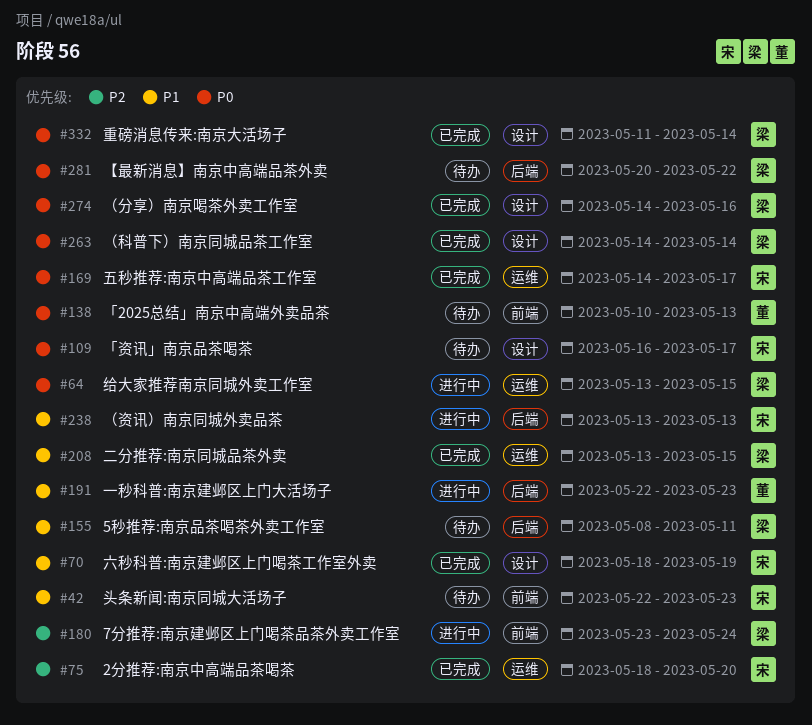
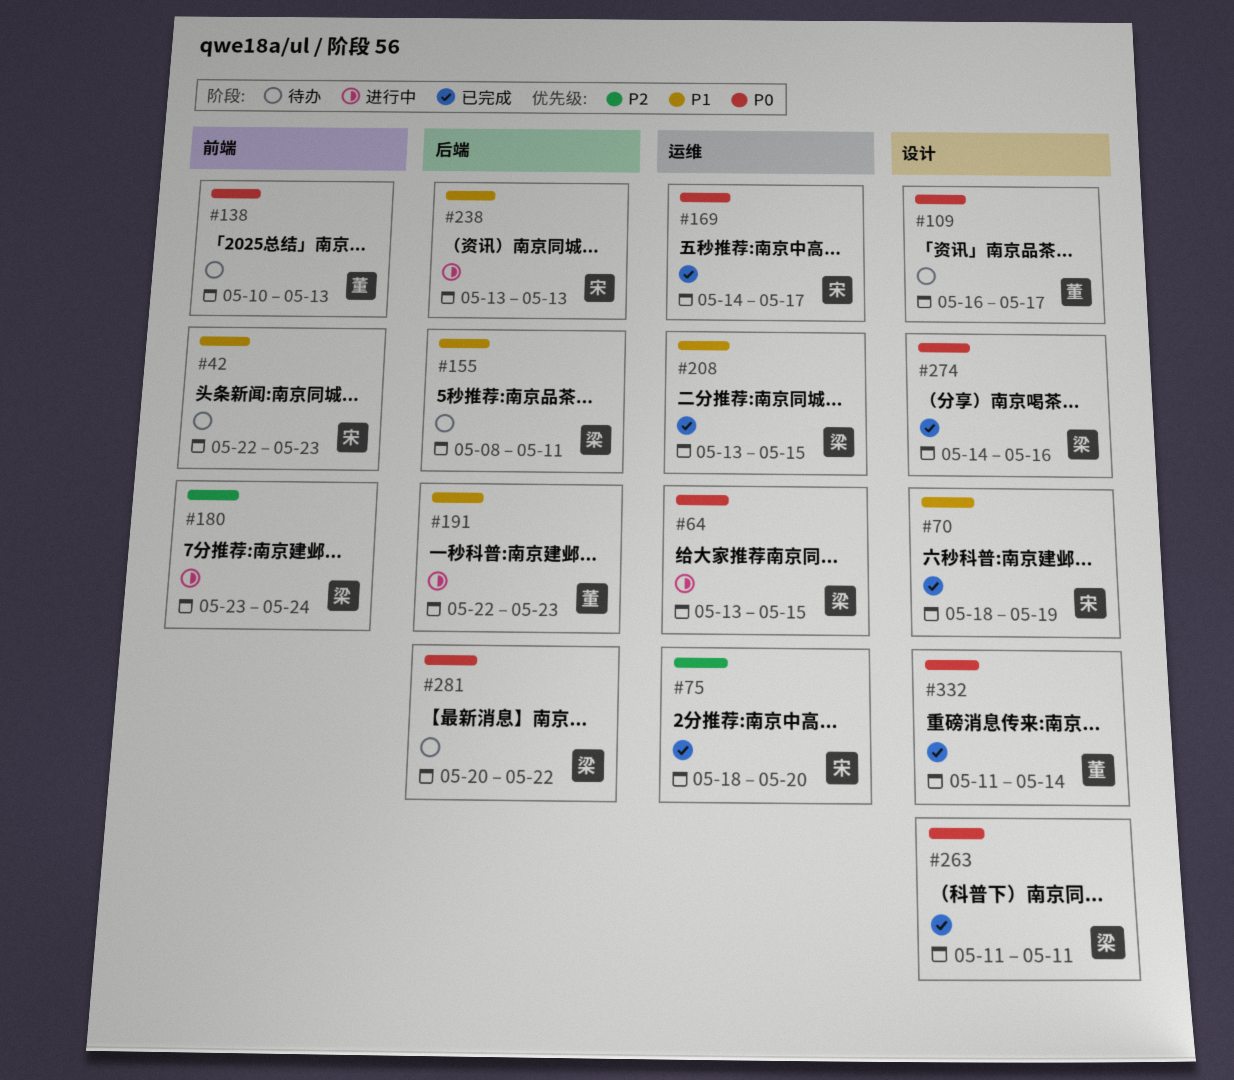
#109, owner: 宋 -> 董
#263, start: May 14 -> May 11
#263, due: May 14 -> May 11
#332, owner: 梁 -> 董

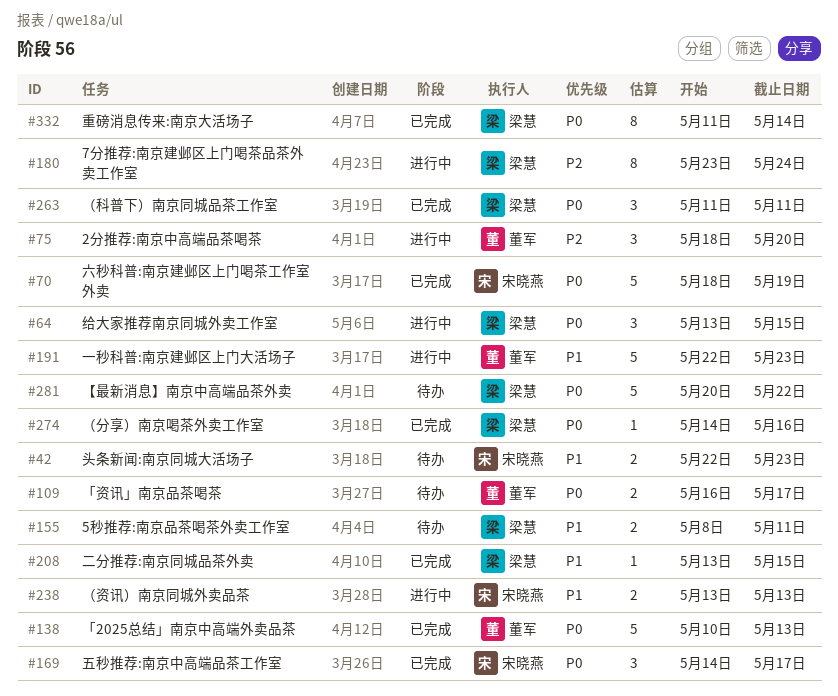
#70, priority: P1 -> P0
#75, status: 已完成 -> 进行中
#75, owner: 宋晓燕 -> 董军
#138, status: 待办 -> 已完成
#332, owner: 董军 -> 梁慧

